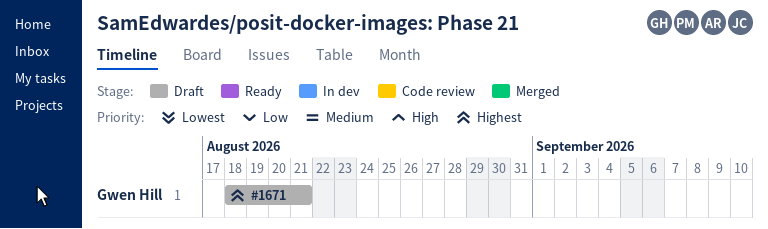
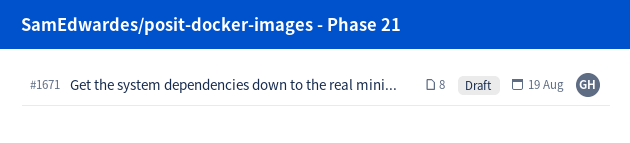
#1671, due: Aug 21 -> Aug 19

